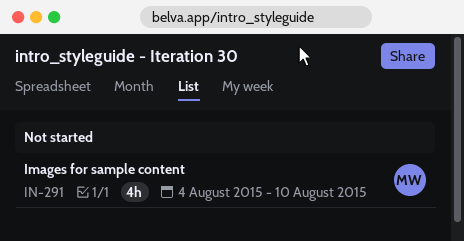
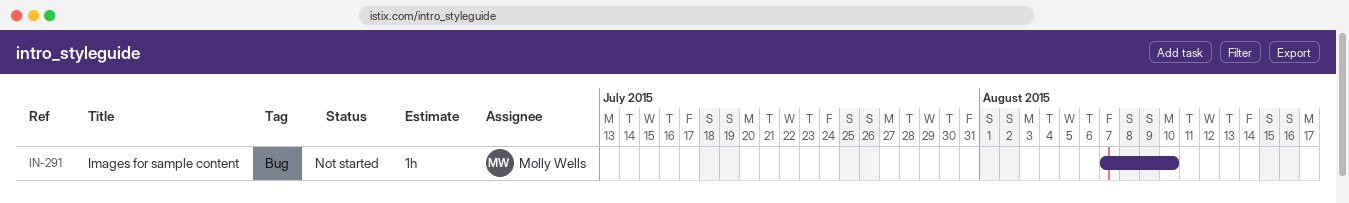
IN-291, estimate: 4h -> 1h
IN-291, start: Aug 4 -> Aug 7

